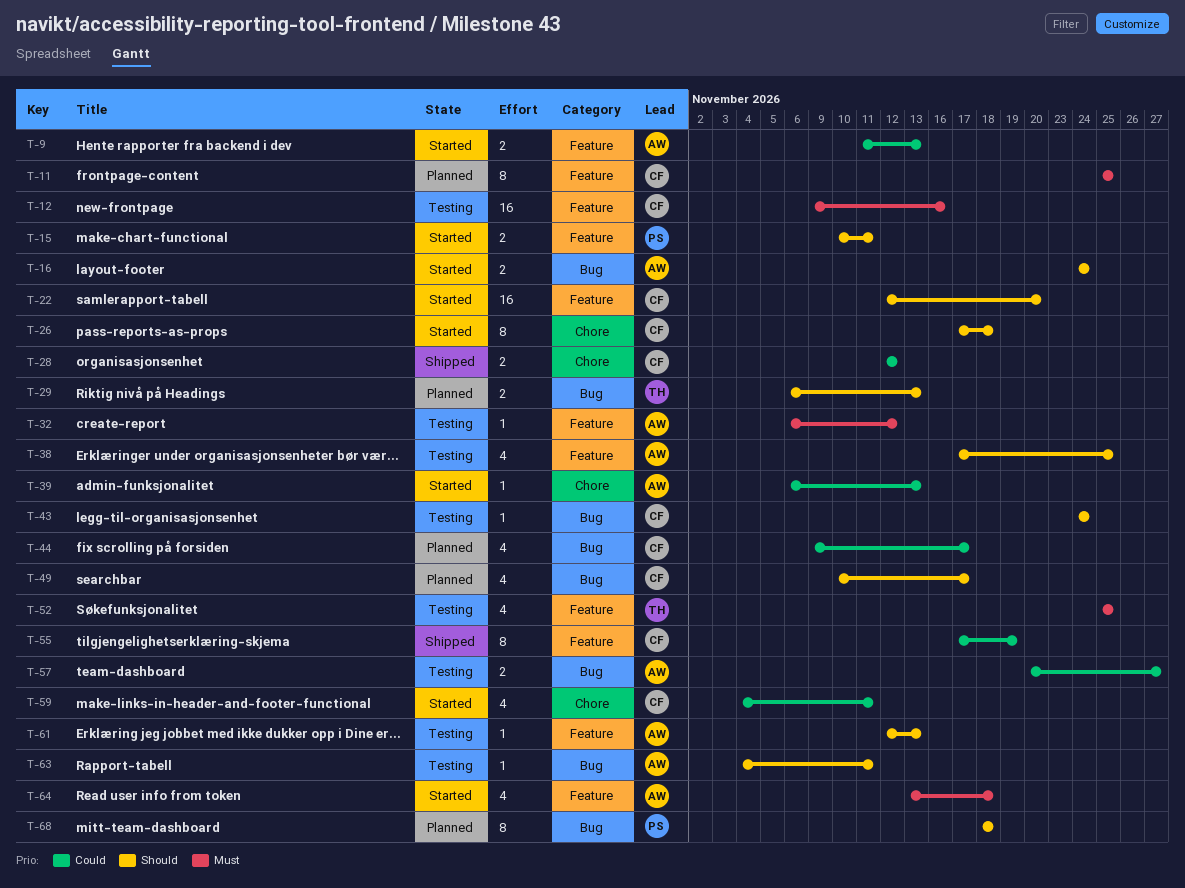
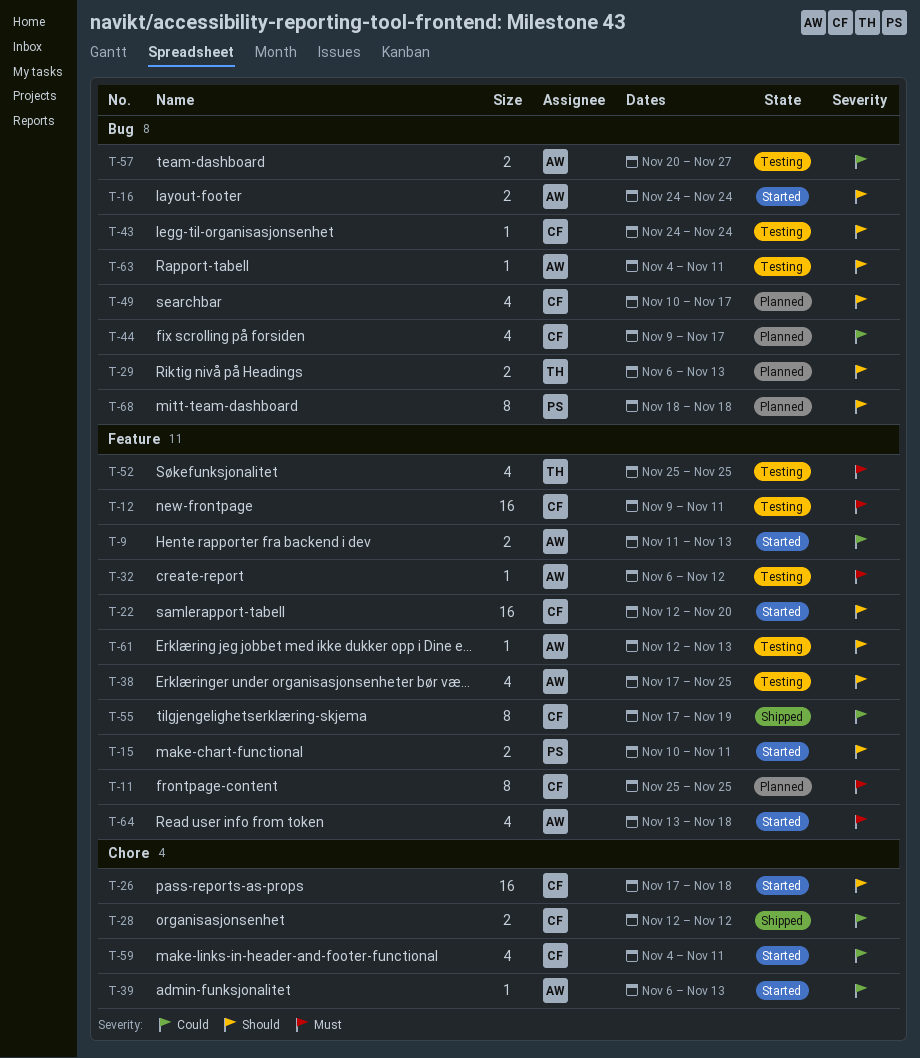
T-12, due: Nov 16 -> Nov 11
T-26, estimate: 8 -> 16

